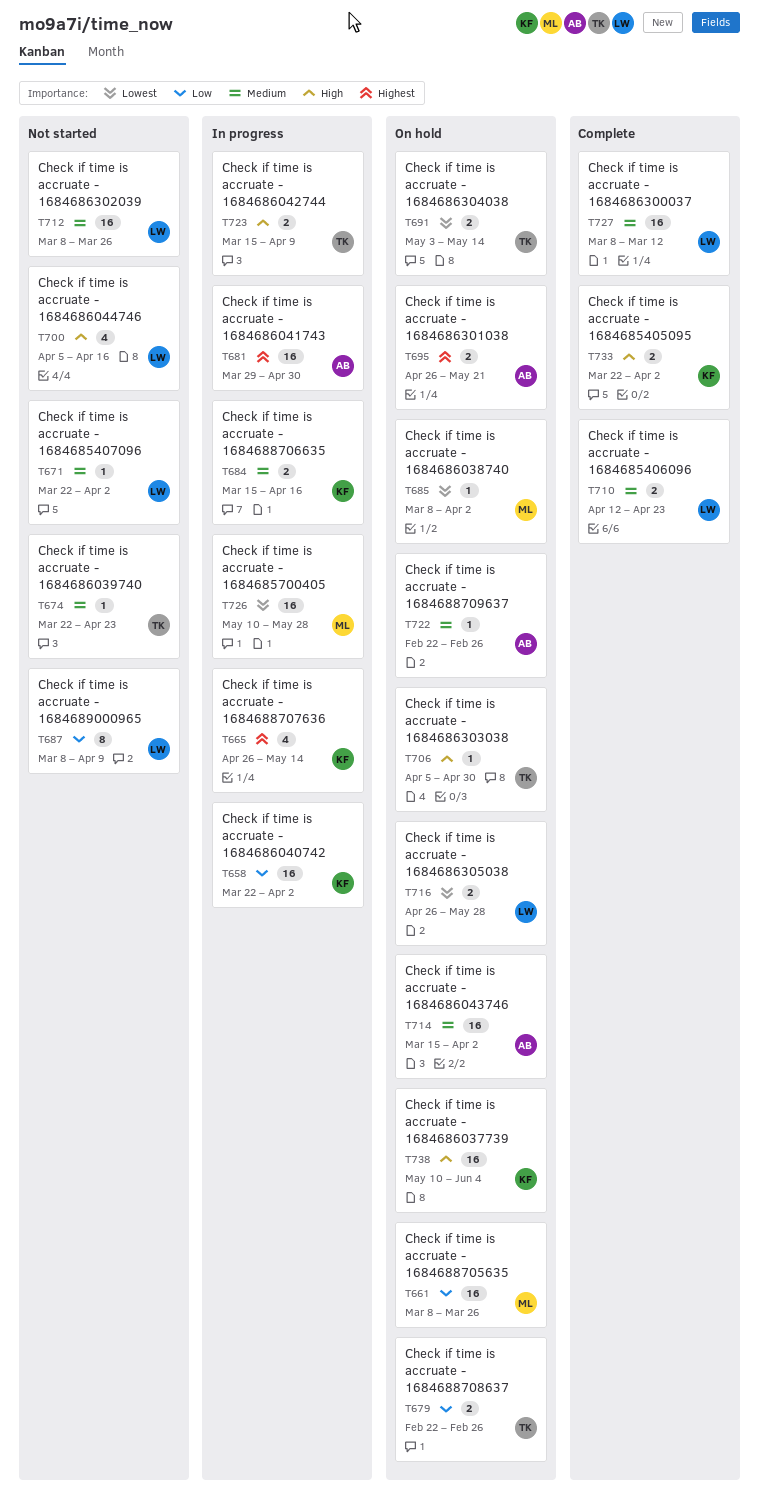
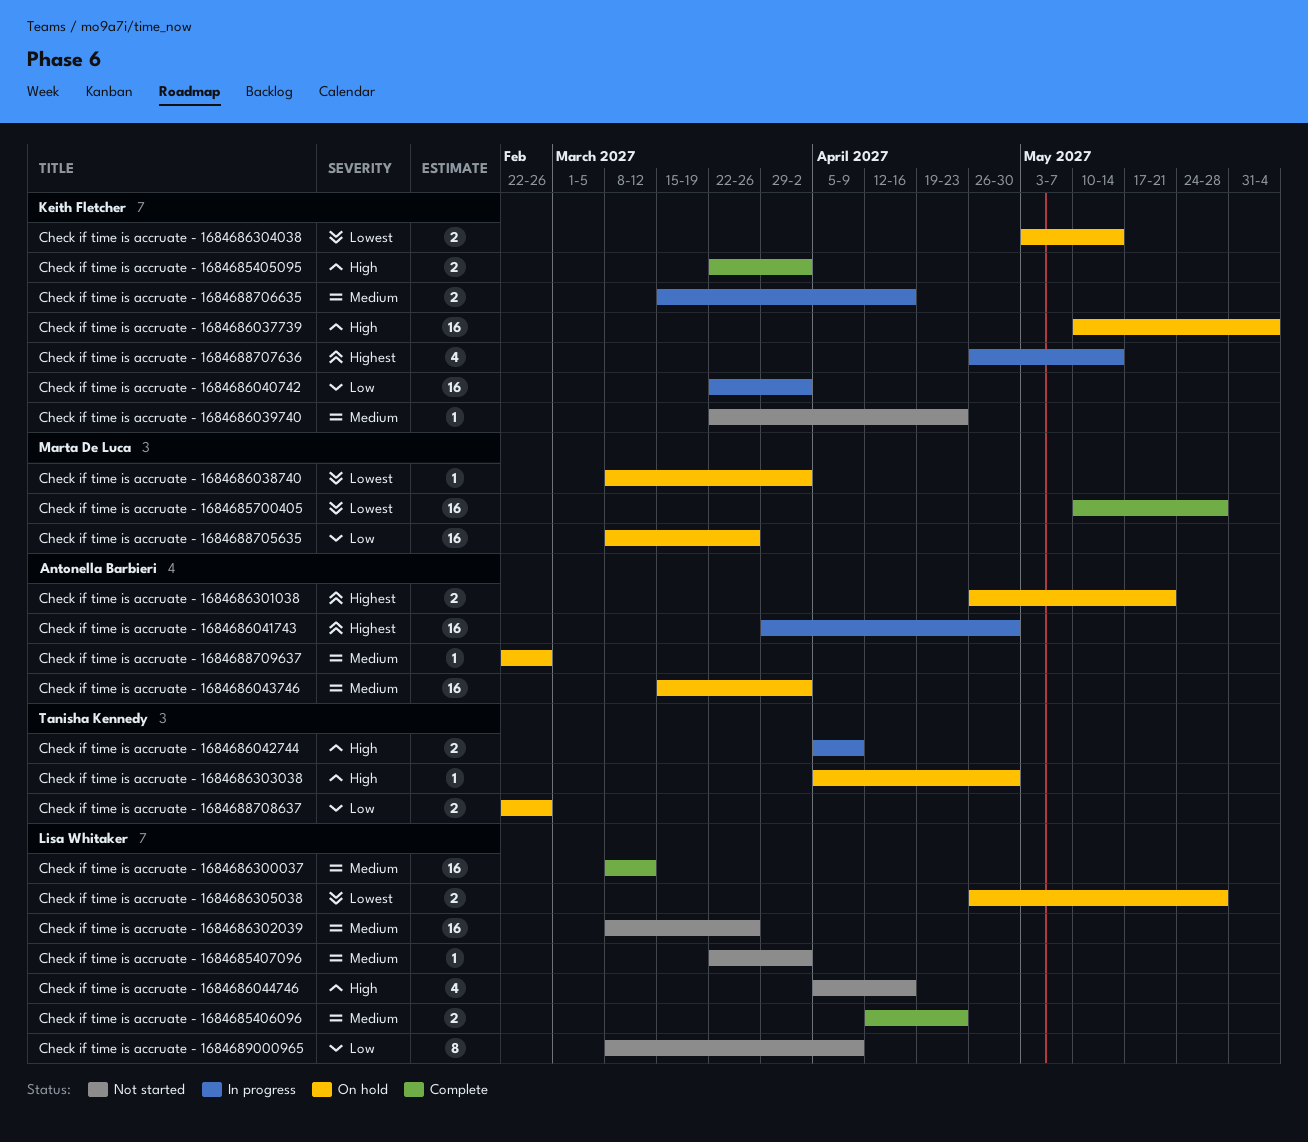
Check if time is accruate - 1684685700405, status: In progress -> Complete
Check if time is accruate - 1684686039740, owner: Tanisha Kennedy -> Keith Fletcher
Check if time is accruate - 1684686042744, start: Mar 15 -> Apr 5
Check if time is accruate - 1684686304038, owner: Tanisha Kennedy -> Keith Fletcher

